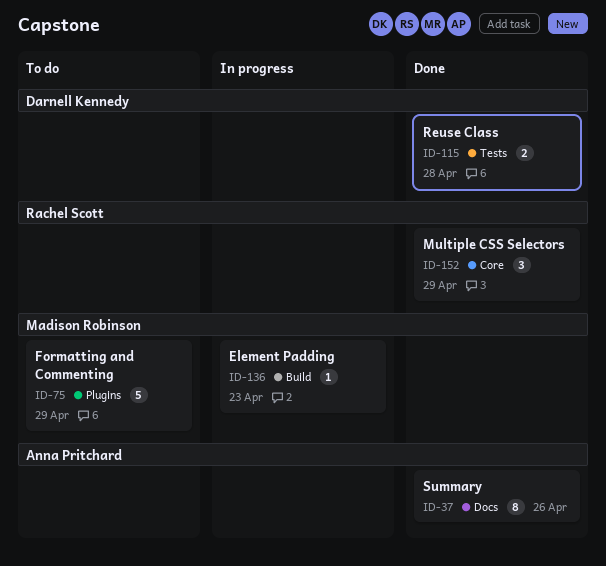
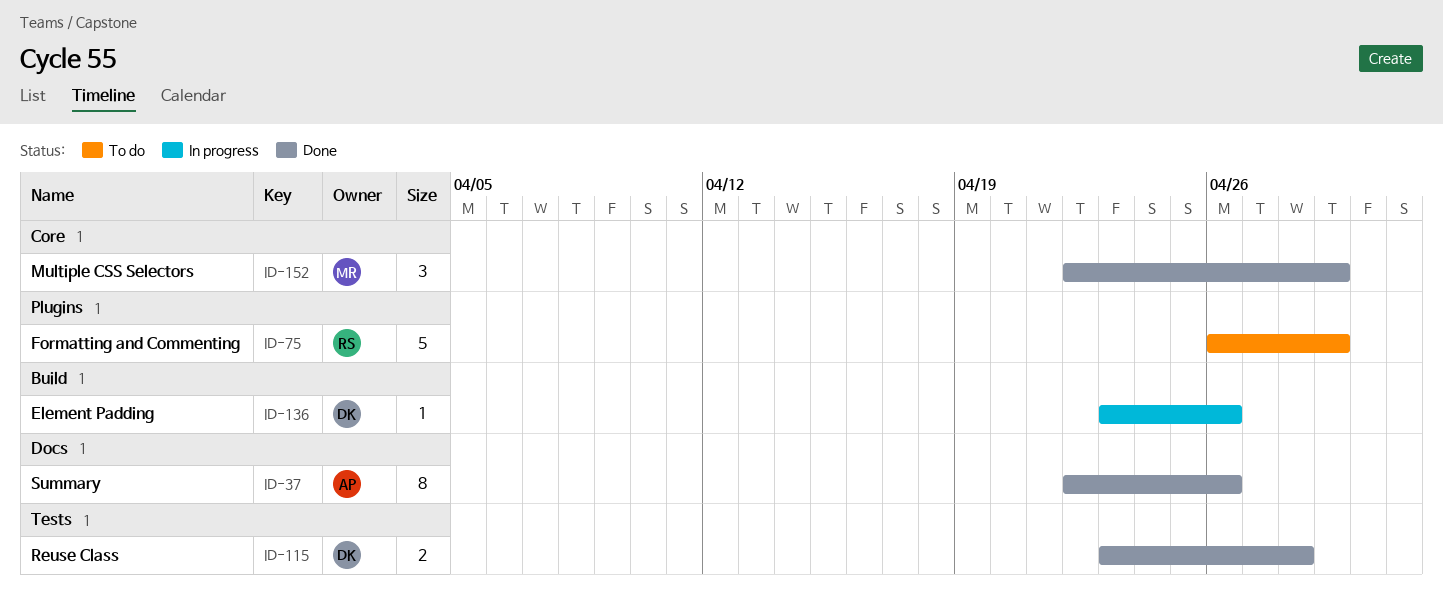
ID-75, owner: Madison Robinson -> Rachel Scott
ID-136, owner: Madison Robinson -> Darnell Kennedy
ID-136, due: Apr 23 -> Apr 26
ID-152, owner: Rachel Scott -> Madison Robinson

